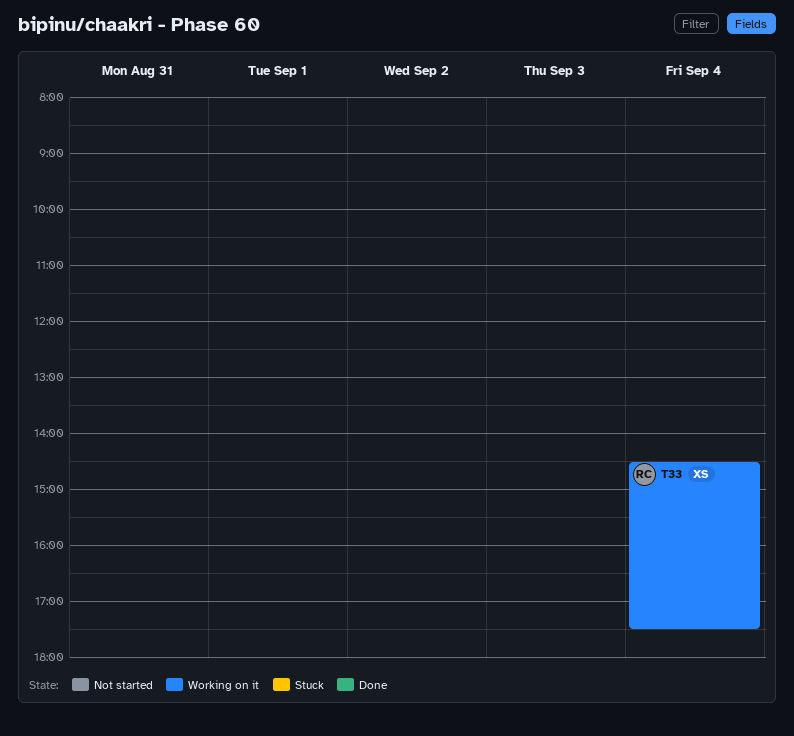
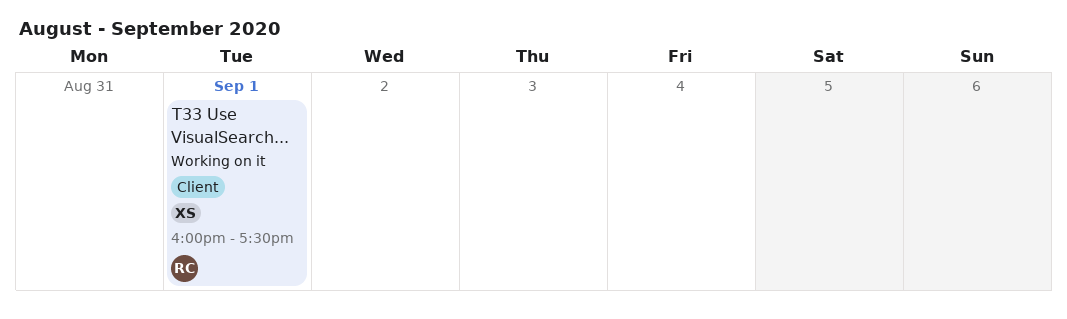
T33, day: Sep 4 -> Sep 1
T33, begins: 14:30 -> 16:00

